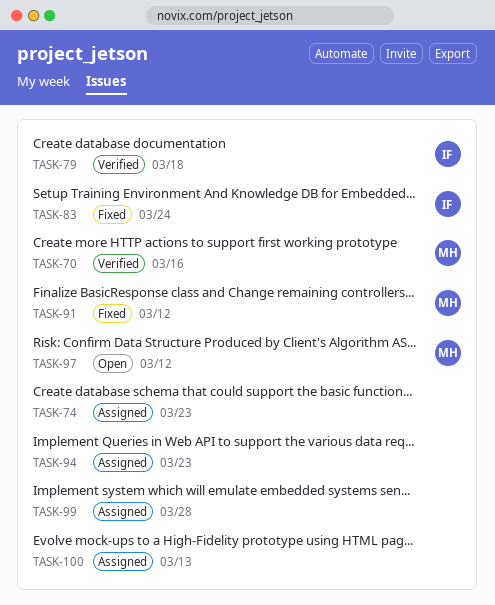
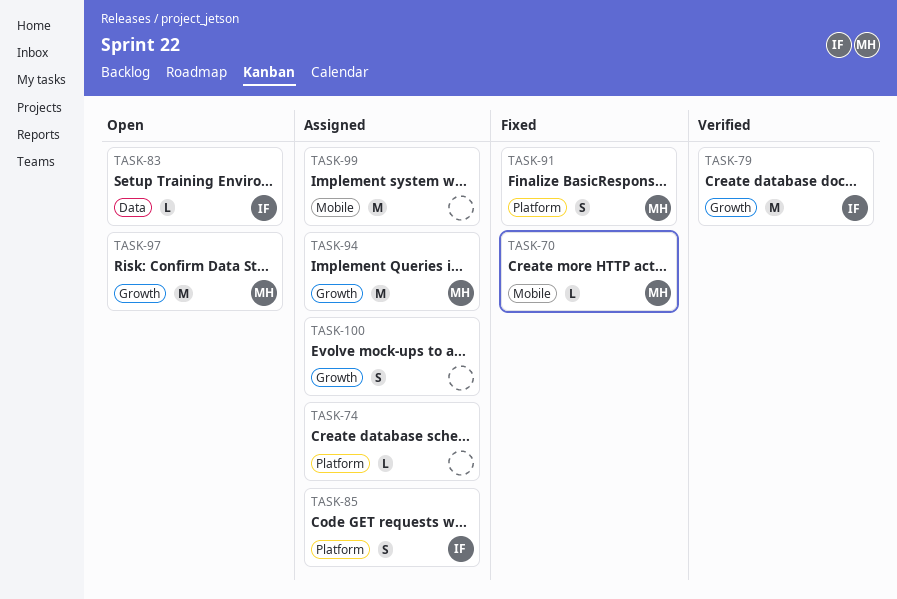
TASK-70, status: Verified -> Fixed
TASK-83, status: Fixed -> Open
TASK-85: none -> present
TASK-94, owner: none -> MH

